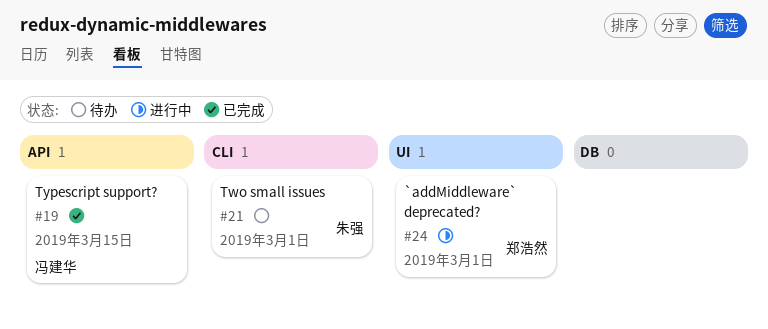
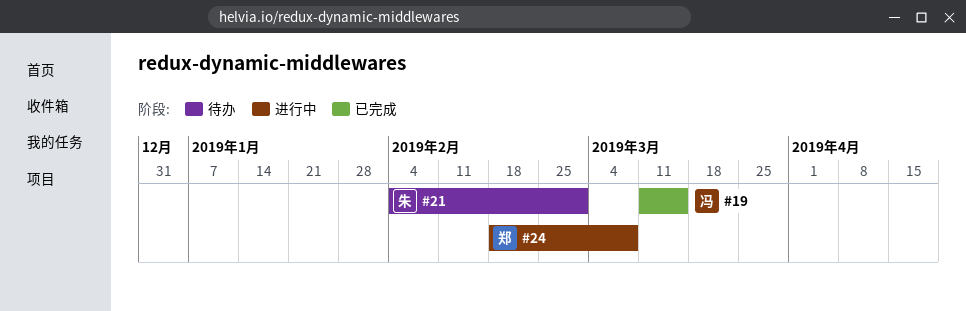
#24, due: Mar 1 -> Mar 8

